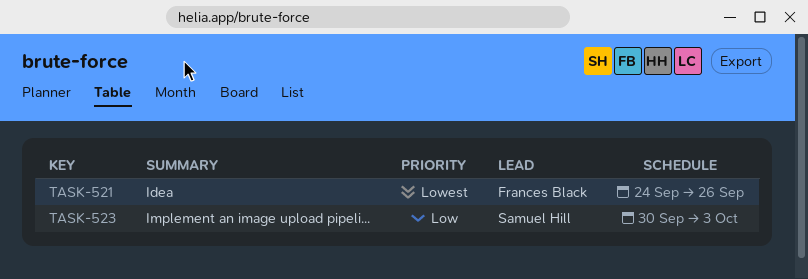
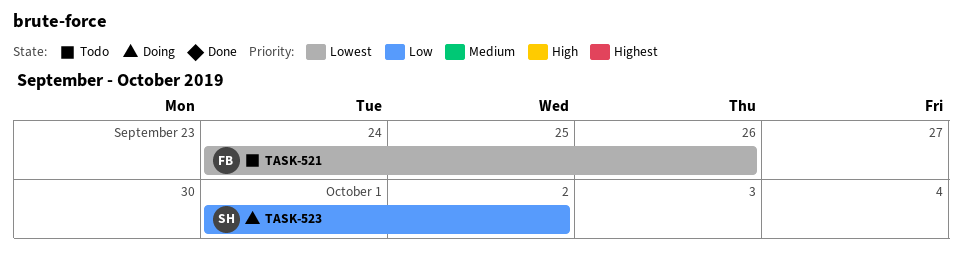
TASK-523, start: Sep 30 -> Oct 1
TASK-523, due: Oct 3 -> Oct 2

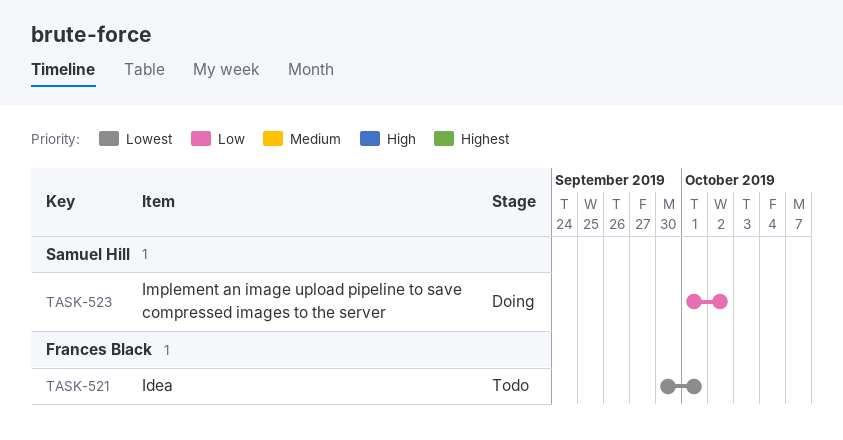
TASK-521, start: Sep 24 -> Sep 30
TASK-521, due: Sep 26 -> Oct 1

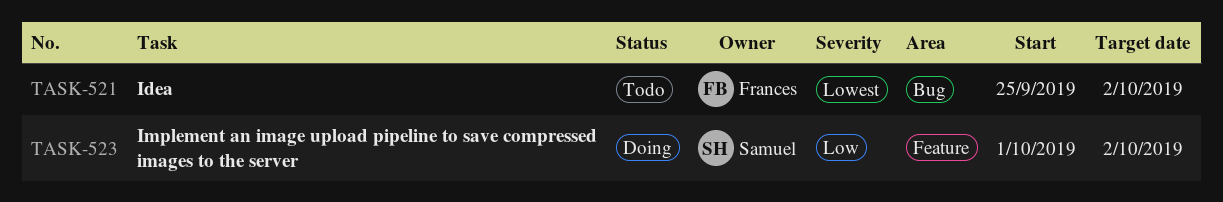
TASK-521, start: Sep 30 -> Sep 25
TASK-521, due: Oct 1 -> Oct 2

